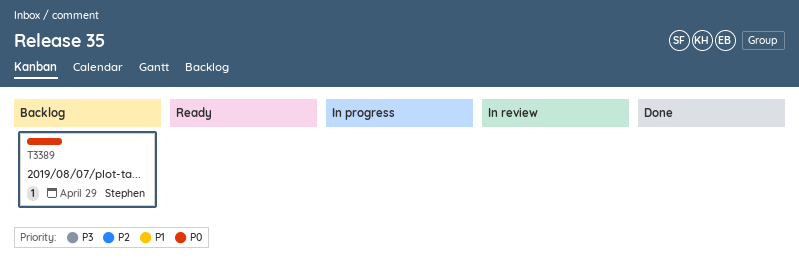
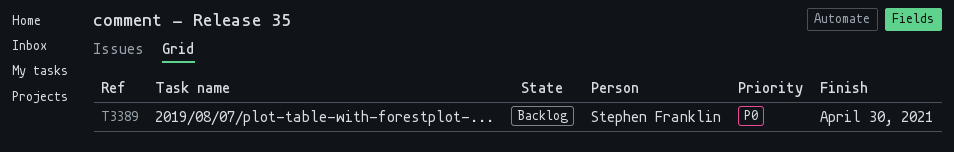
T3389, due: Apr 29 -> Apr 30

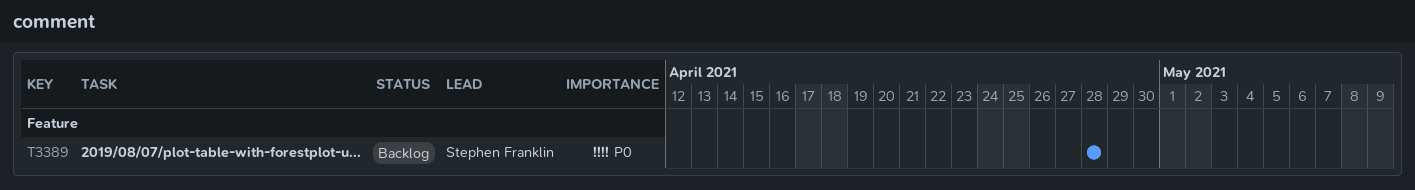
T3389, due: Apr 30 -> Apr 28

